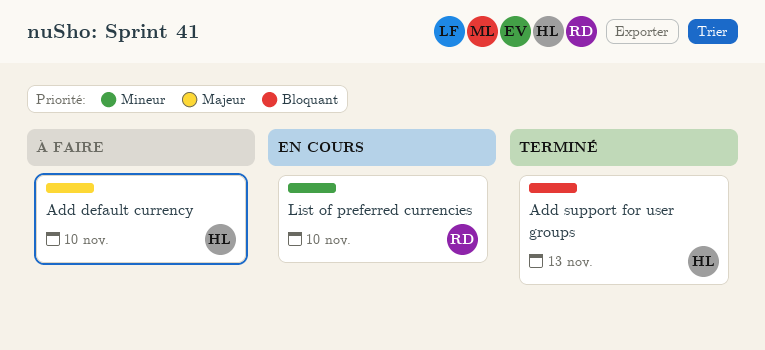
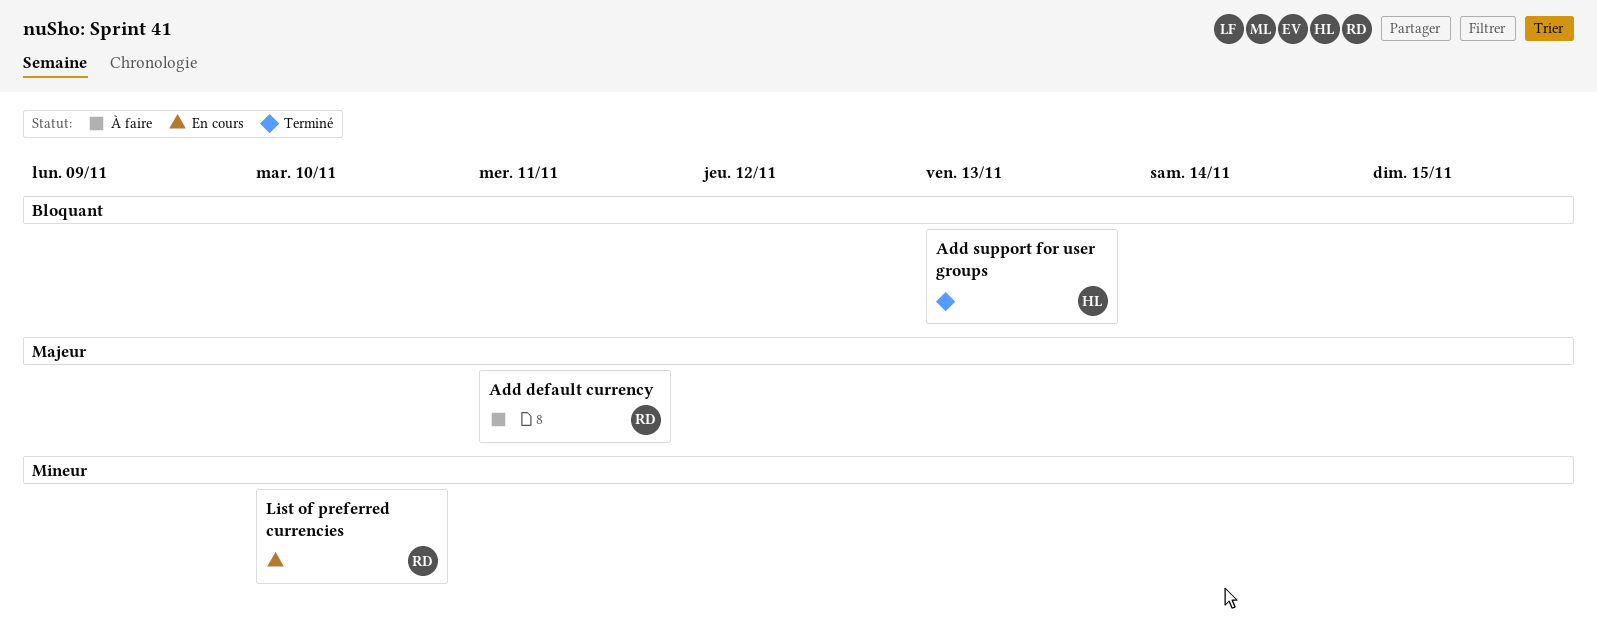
Add default currency, owner: HL -> RD
Add default currency, due: Nov 10 -> Nov 11

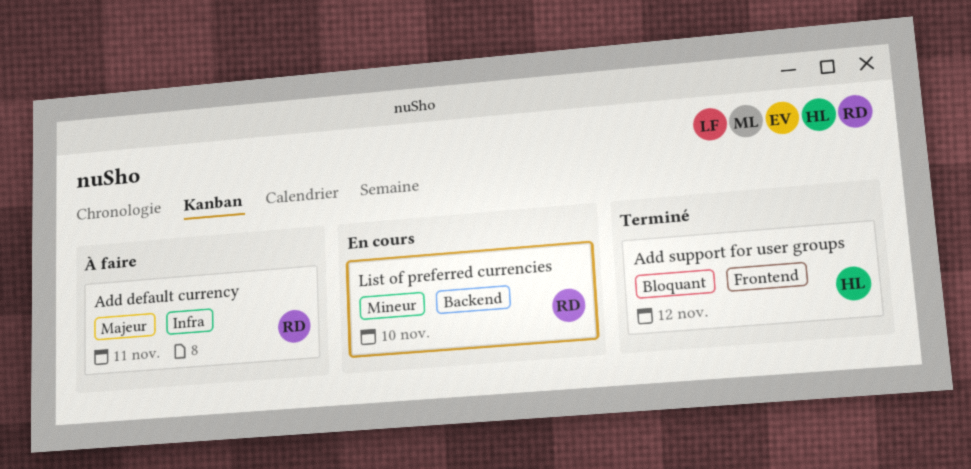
Add support for user groups, due: Nov 13 -> Nov 12

